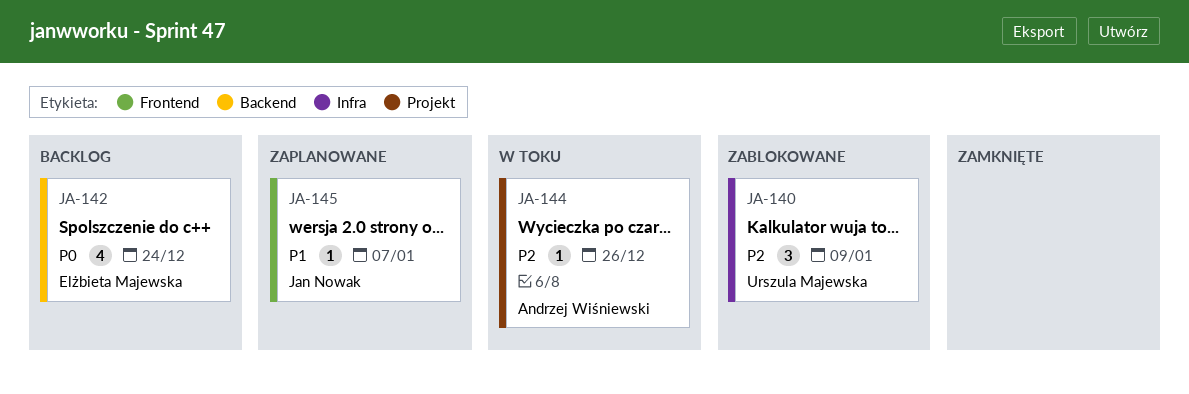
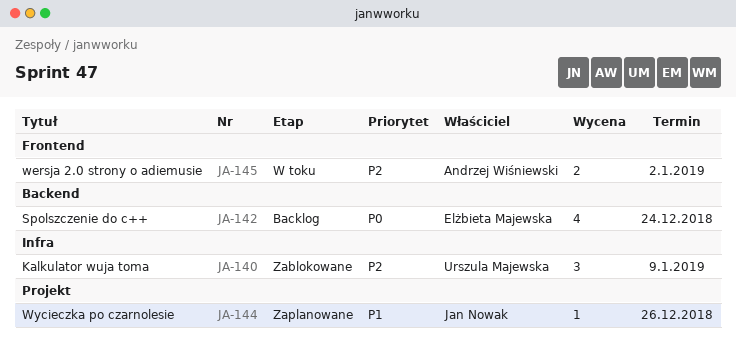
JA-144, status: W toku -> Zaplanowane
JA-144, owner: Andrzej Wiśniewski -> Jan Nowak
JA-144, priority: P2 -> P1
JA-145, status: Zaplanowane -> W toku
JA-145, owner: Jan Nowak -> Andrzej Wiśniewski
JA-145, priority: P1 -> P2
JA-145, estimate: 1 -> 2
JA-145, due: Jan 7 -> Jan 2

